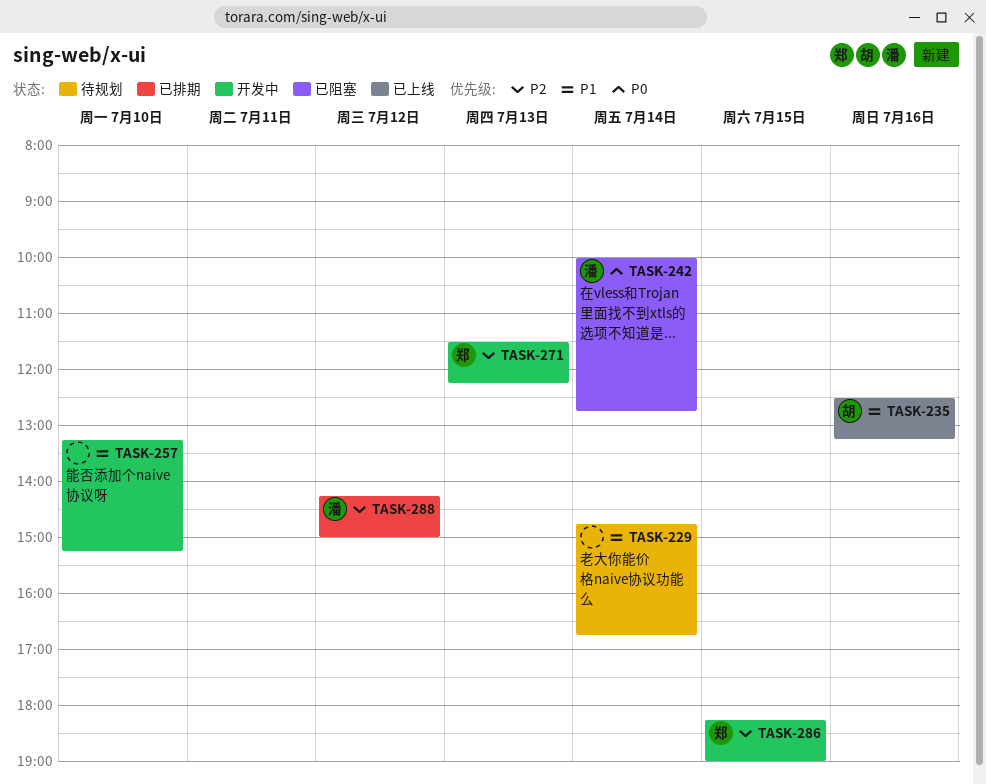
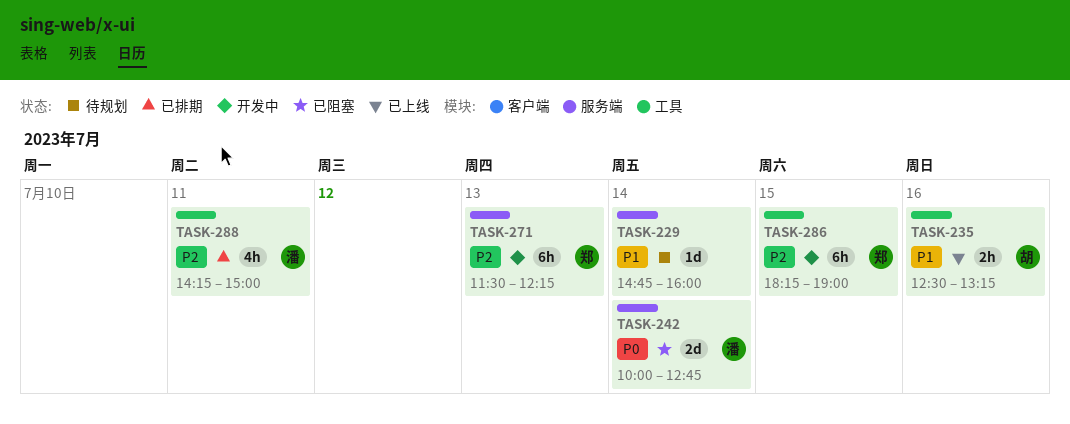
TASK-229, ends: 16:45 -> 16:00
TASK-257: present -> none
TASK-288, day: Jul 12 -> Jul 11

